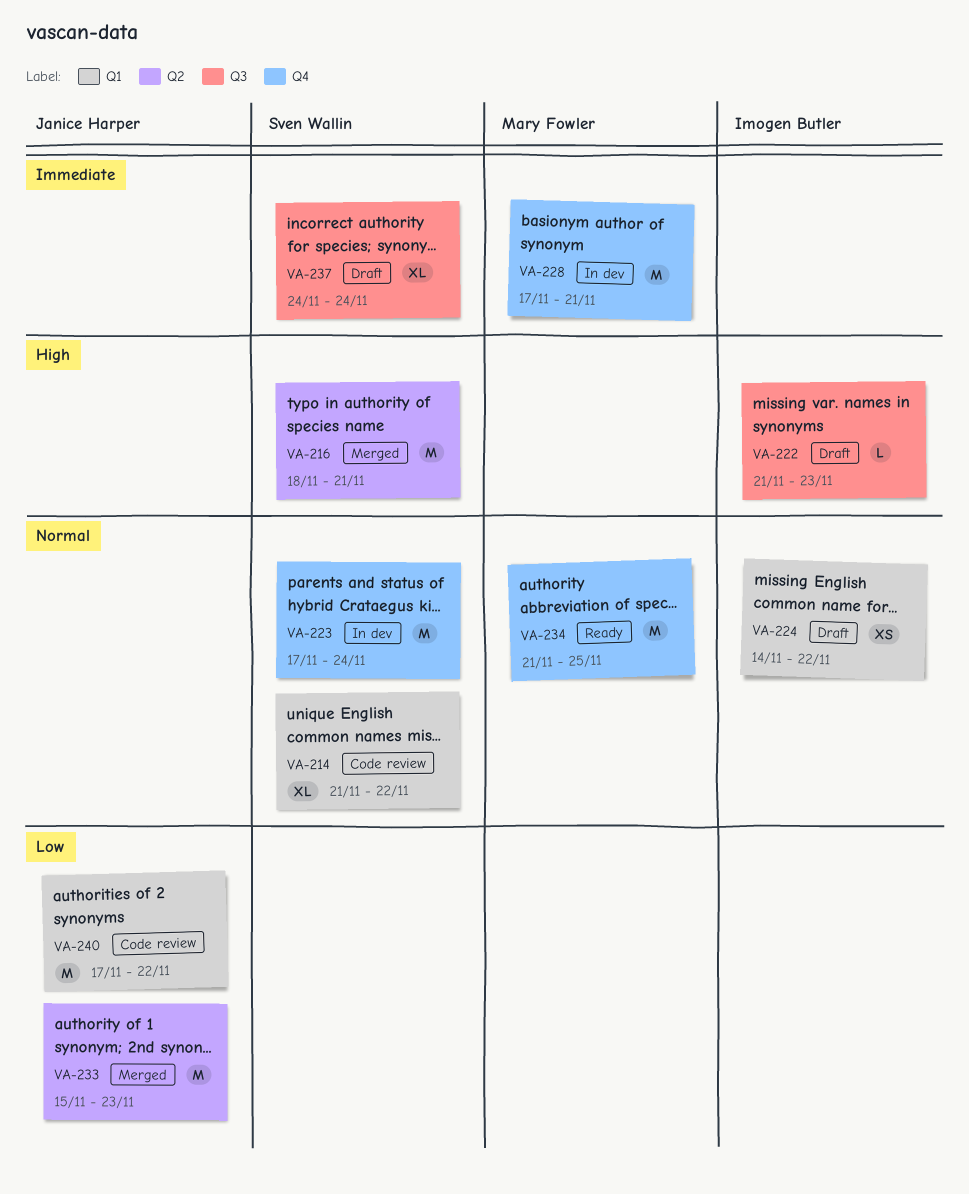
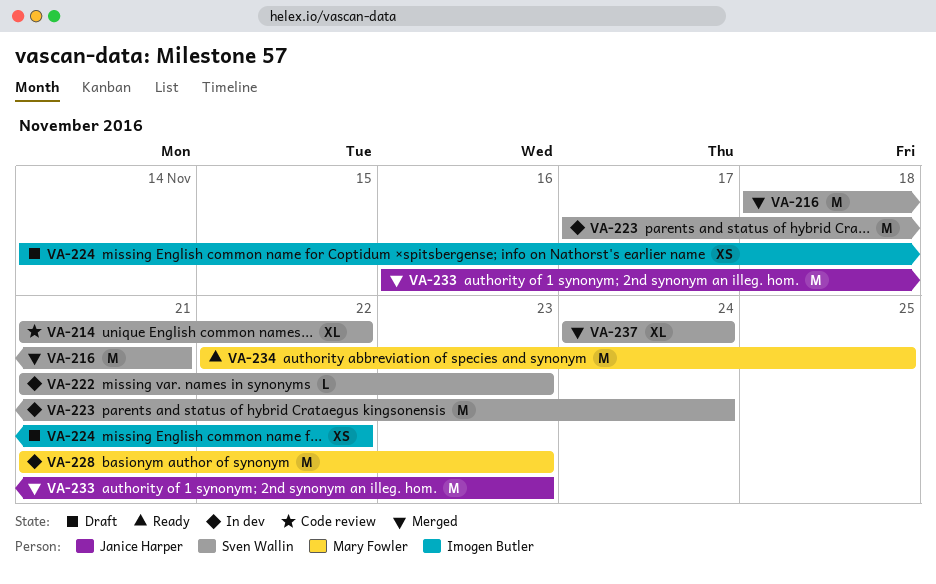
VA-222, status: Draft -> In dev
VA-222, owner: Imogen Butler -> Sven Wallin
VA-228, start: Nov 17 -> Nov 21
VA-228, due: Nov 21 -> Nov 23
VA-233, start: Nov 15 -> Nov 16
VA-234, start: Nov 21 -> Nov 22
VA-237, status: Draft -> Merged
VA-240: present -> none

